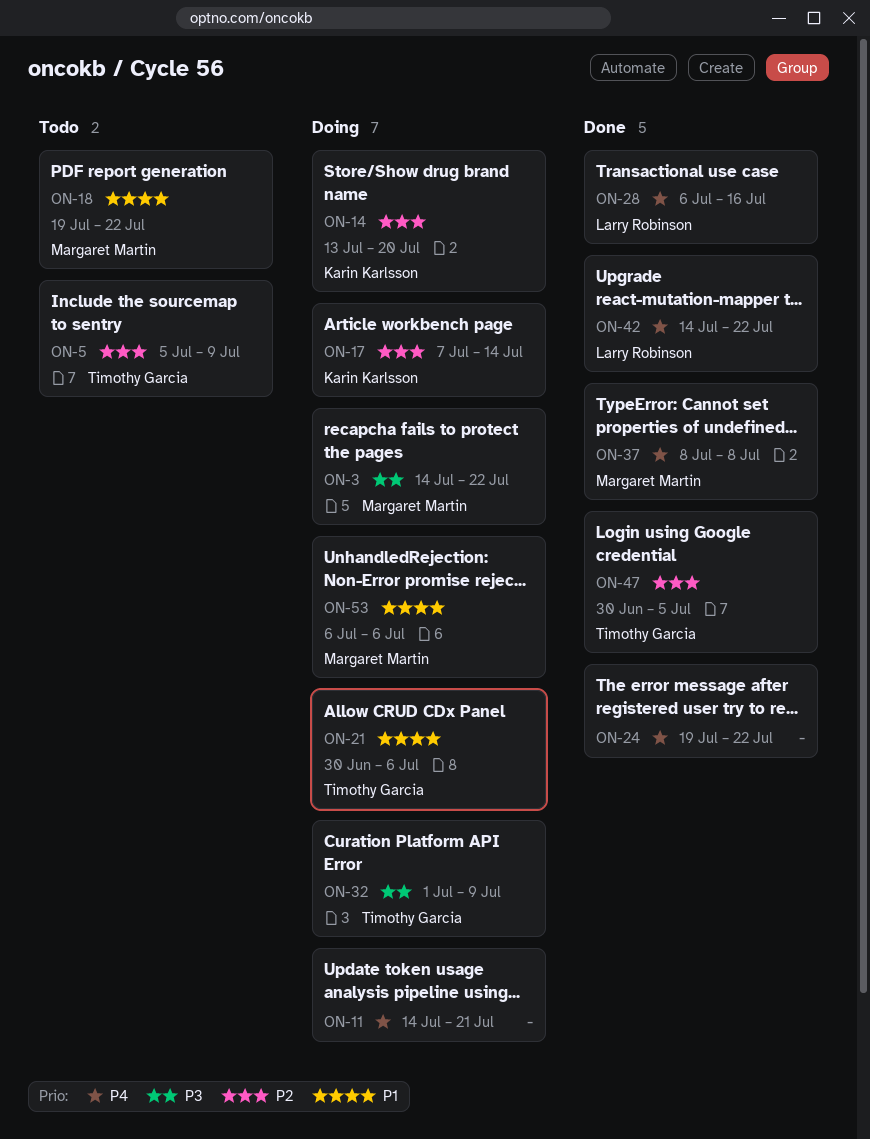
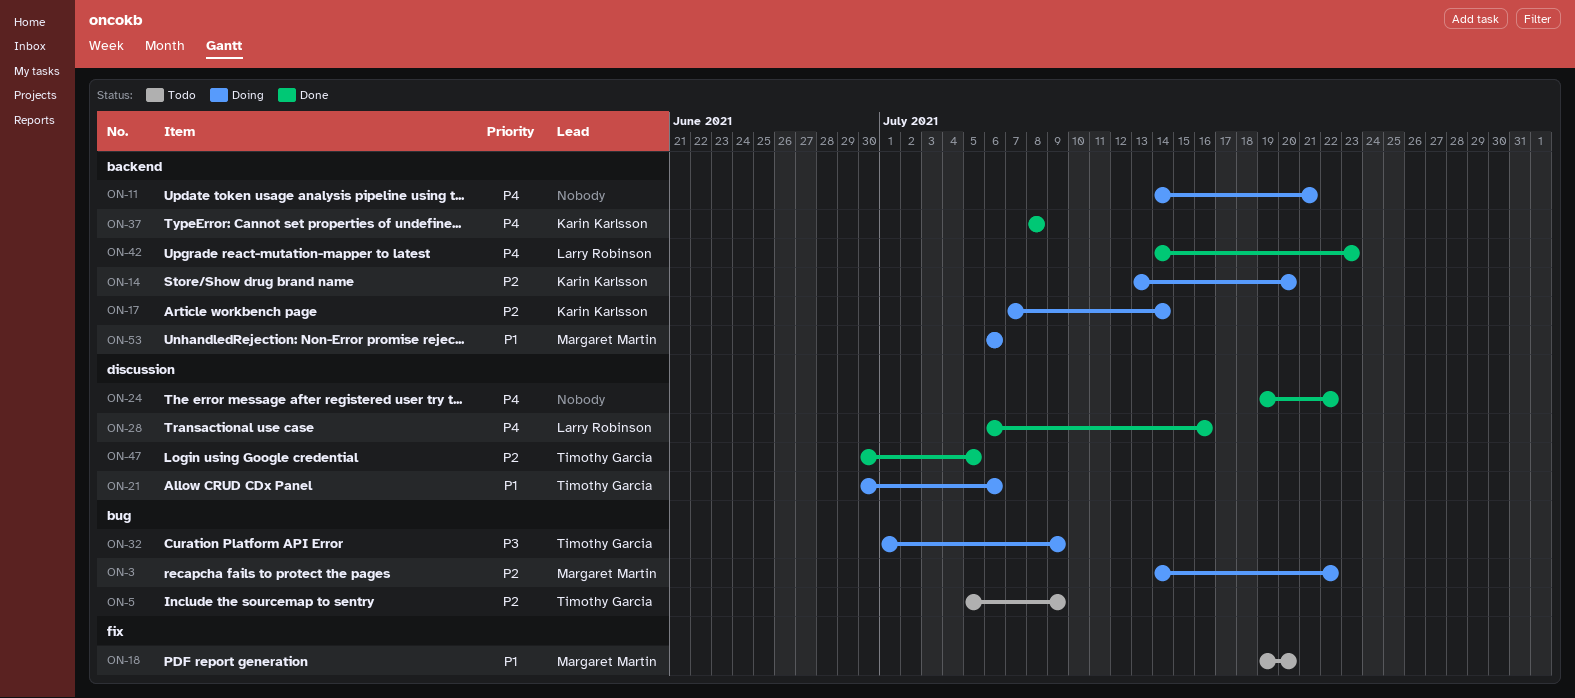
ON-3, priority: P3 -> P2
ON-18, due: Jul 22 -> Jul 20
ON-37, owner: Margaret Martin -> Karin Karlsson
ON-42, due: Jul 22 -> Jul 23

